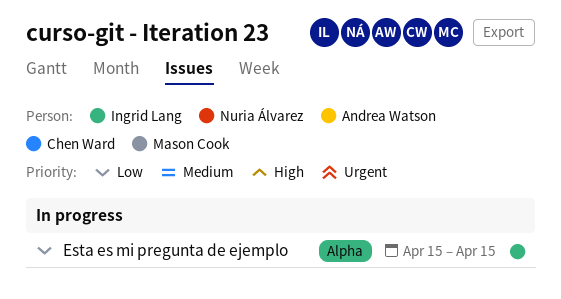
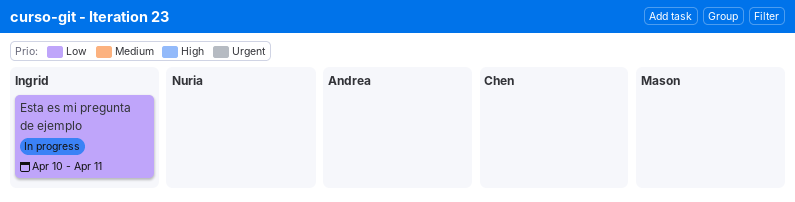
Esta es mi pregunta de ejemplo, start: Apr 15 -> Apr 10
Esta es mi pregunta de ejemplo, due: Apr 15 -> Apr 11

